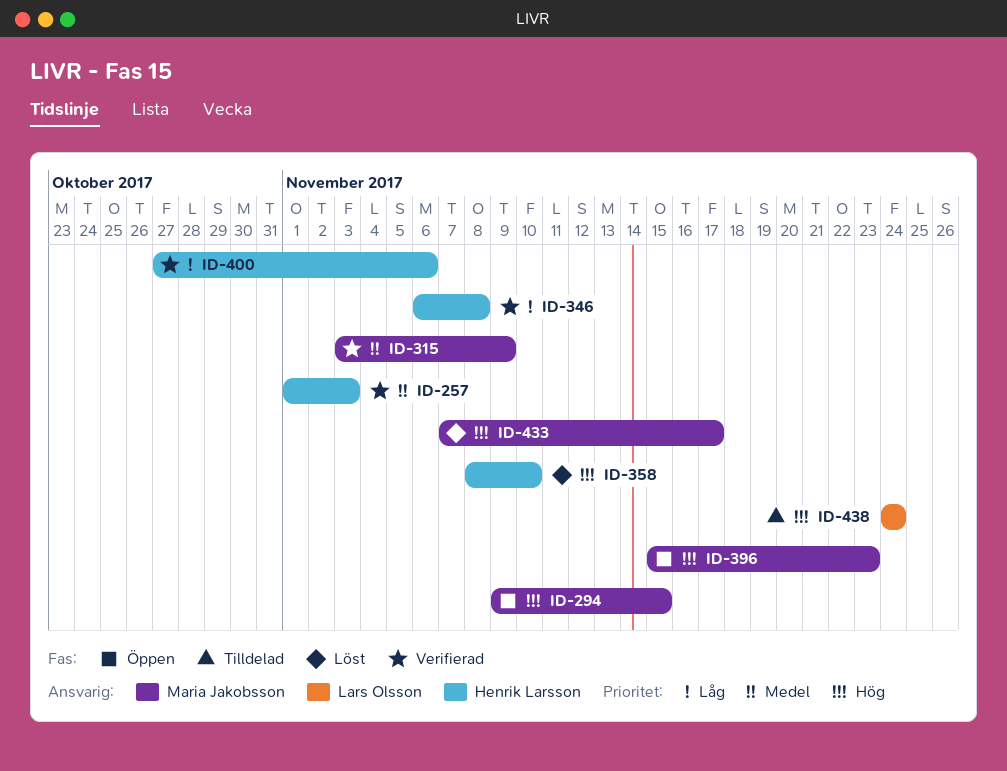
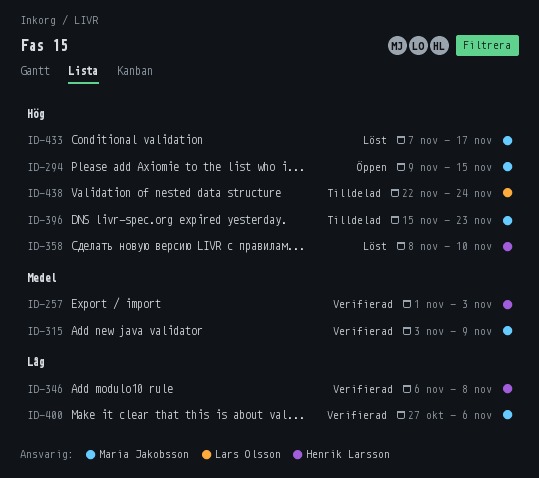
ID-396, status: Öppen -> Tilldelad
ID-400, owner: Henrik Larsson -> Maria Jakobsson
ID-438, start: Nov 24 -> Nov 22

